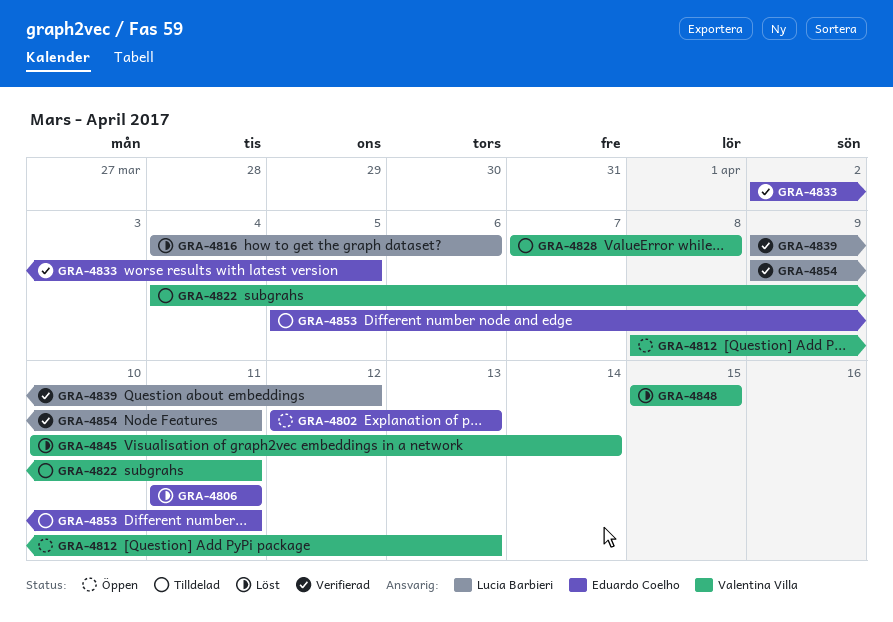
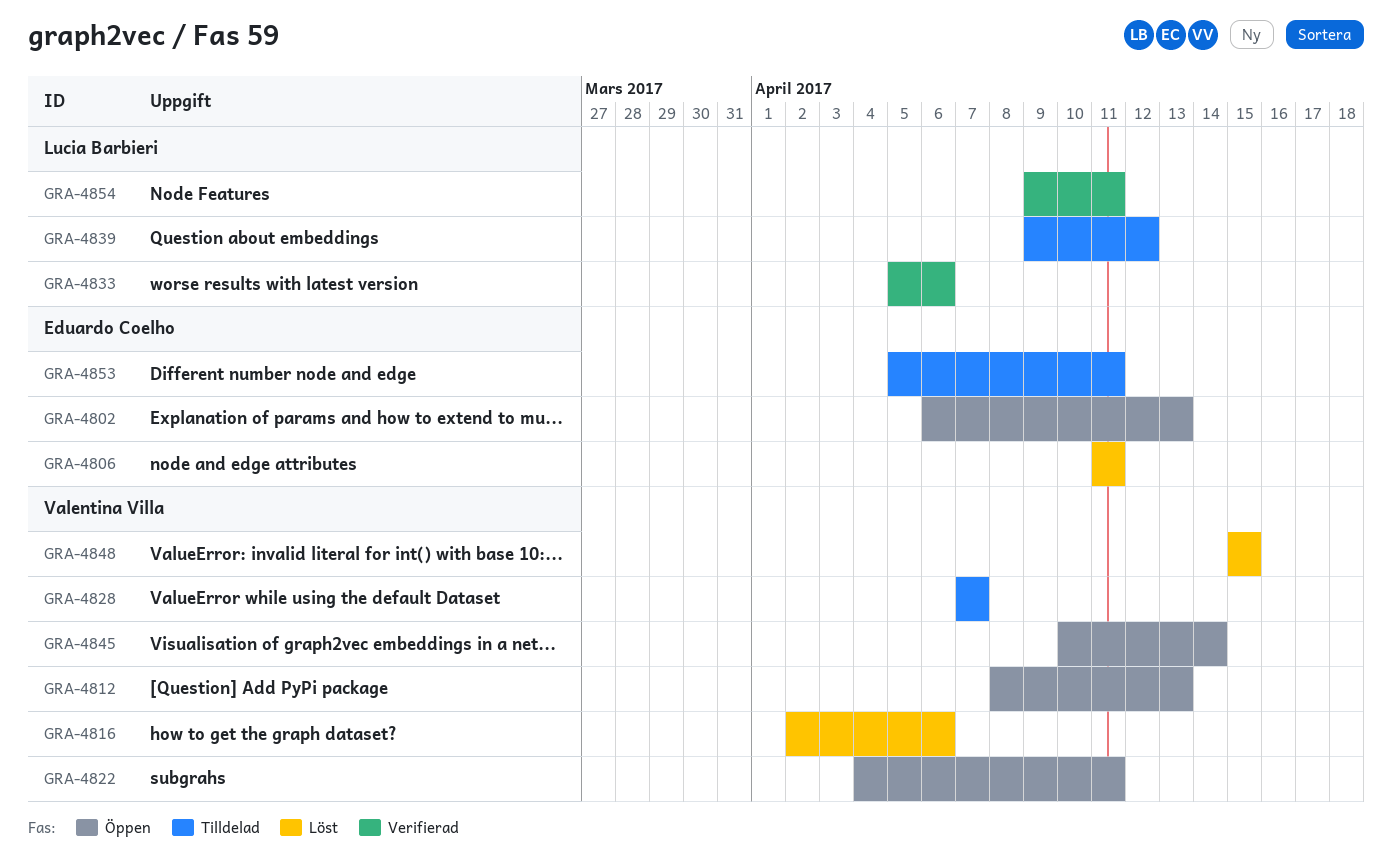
GRA-4802, start: Apr 12 -> Apr 6
GRA-4816, owner: Lucia Barbieri -> Valentina Villa
GRA-4816, start: Apr 4 -> Apr 2
GRA-4822, status: Tilldelad -> Öppen
GRA-4828, due: Apr 8 -> Apr 7
GRA-4833, owner: Eduardo Coelho -> Lucia Barbieri
GRA-4833, start: Apr 2 -> Apr 5
GRA-4833, due: Apr 5 -> Apr 6
GRA-4839, status: Verifierad -> Tilldelad
GRA-4845, status: Löst -> Öppen

